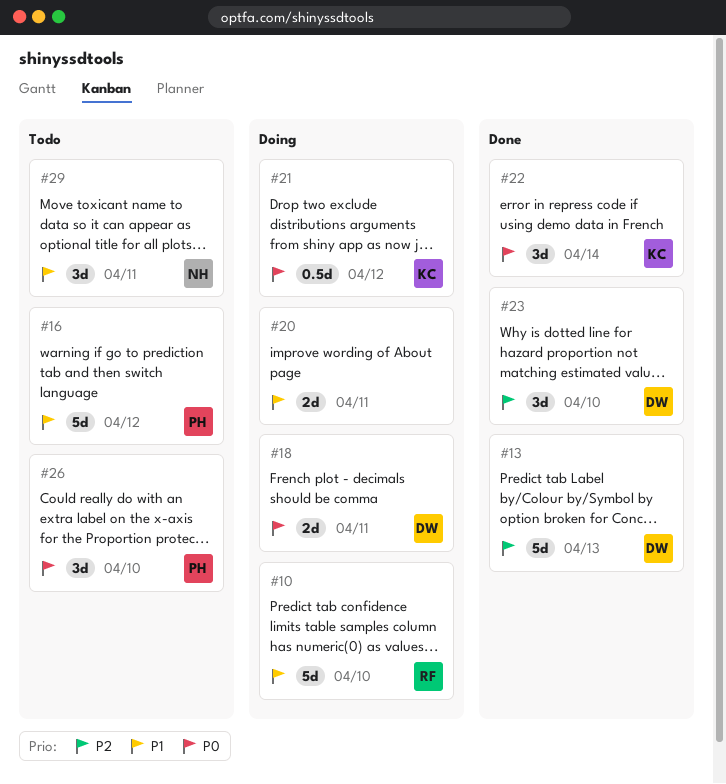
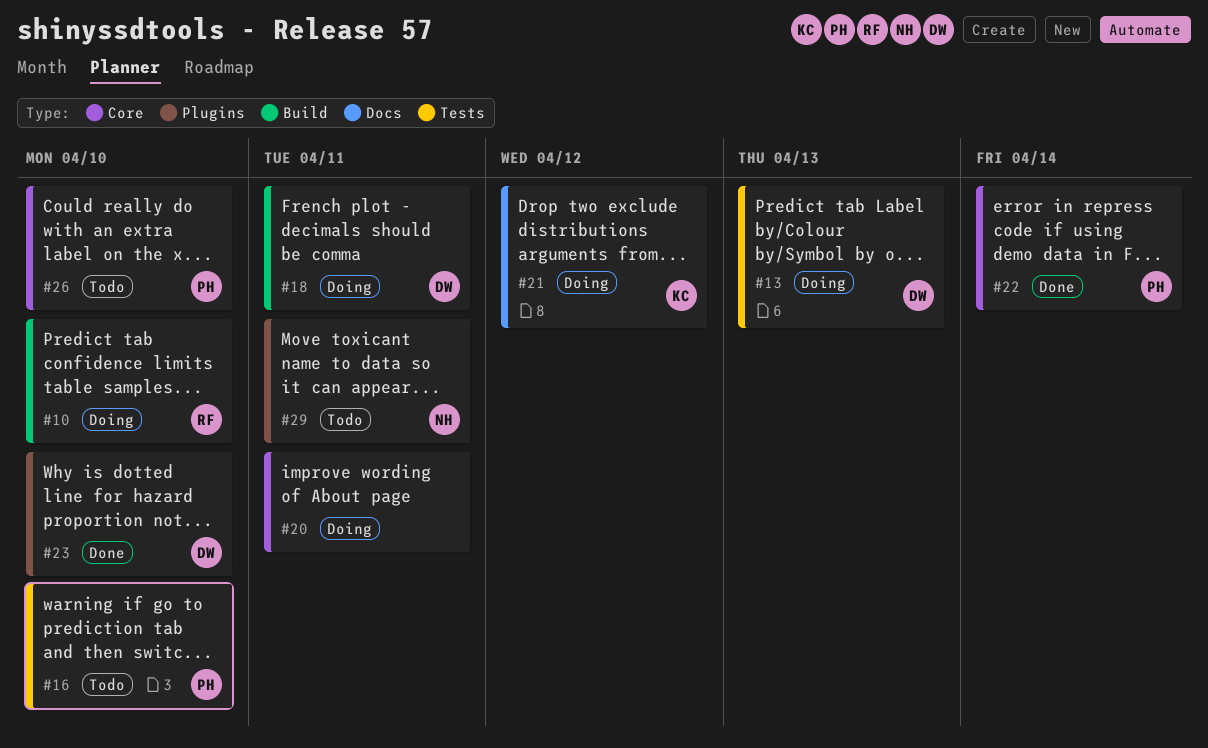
#13, status: Done -> Doing
#16, due: Apr 12 -> Apr 10
#22, owner: KC -> PH

